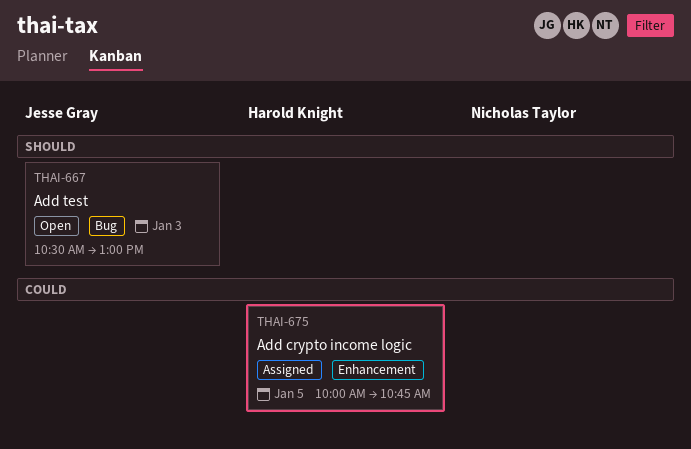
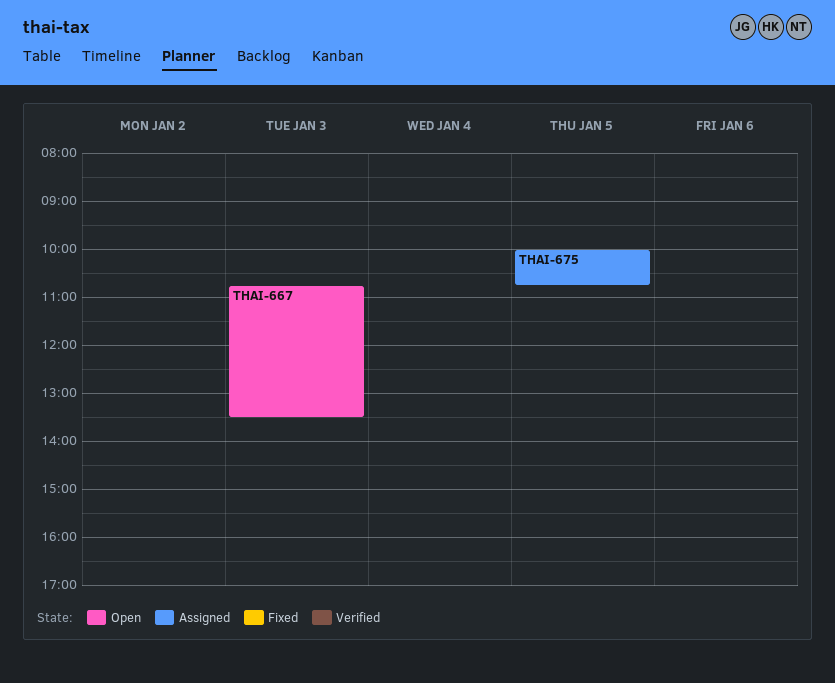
THAI-667, begins: 10:30 -> 10:45
THAI-667, ends: 13:00 -> 13:30

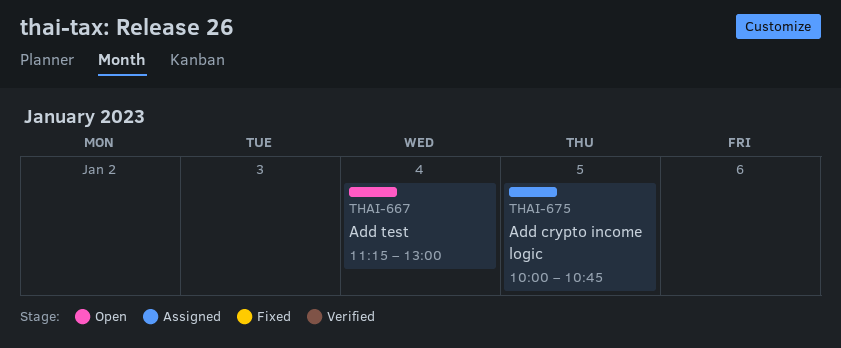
THAI-667, day: Jan 3 -> Jan 4
THAI-667, begins: 10:45 -> 11:15
THAI-667, ends: 13:30 -> 13:00

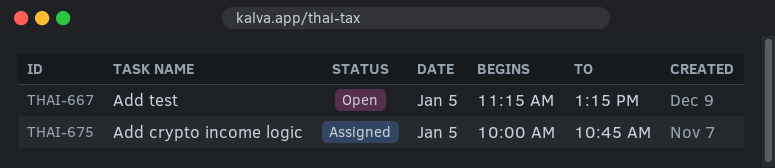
THAI-667, day: Jan 4 -> Jan 5
THAI-667, ends: 13:00 -> 13:15

